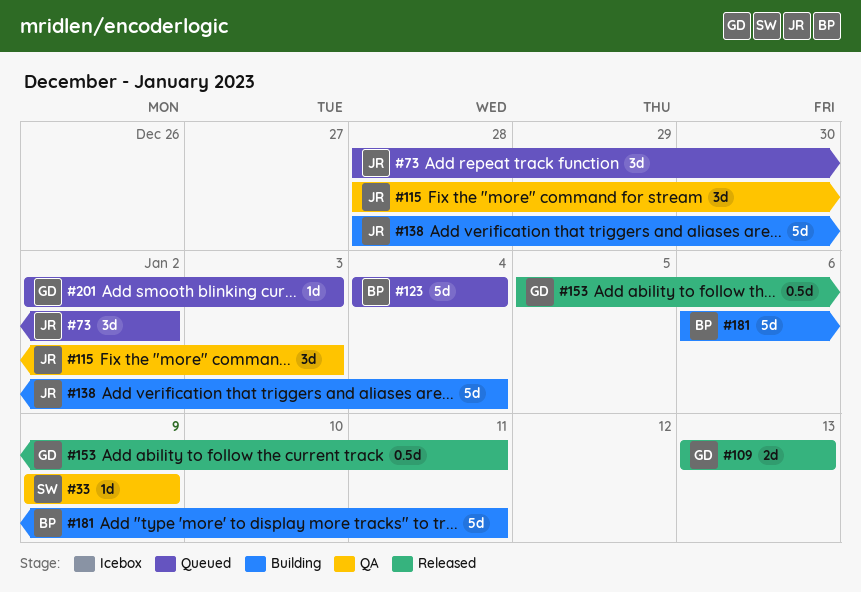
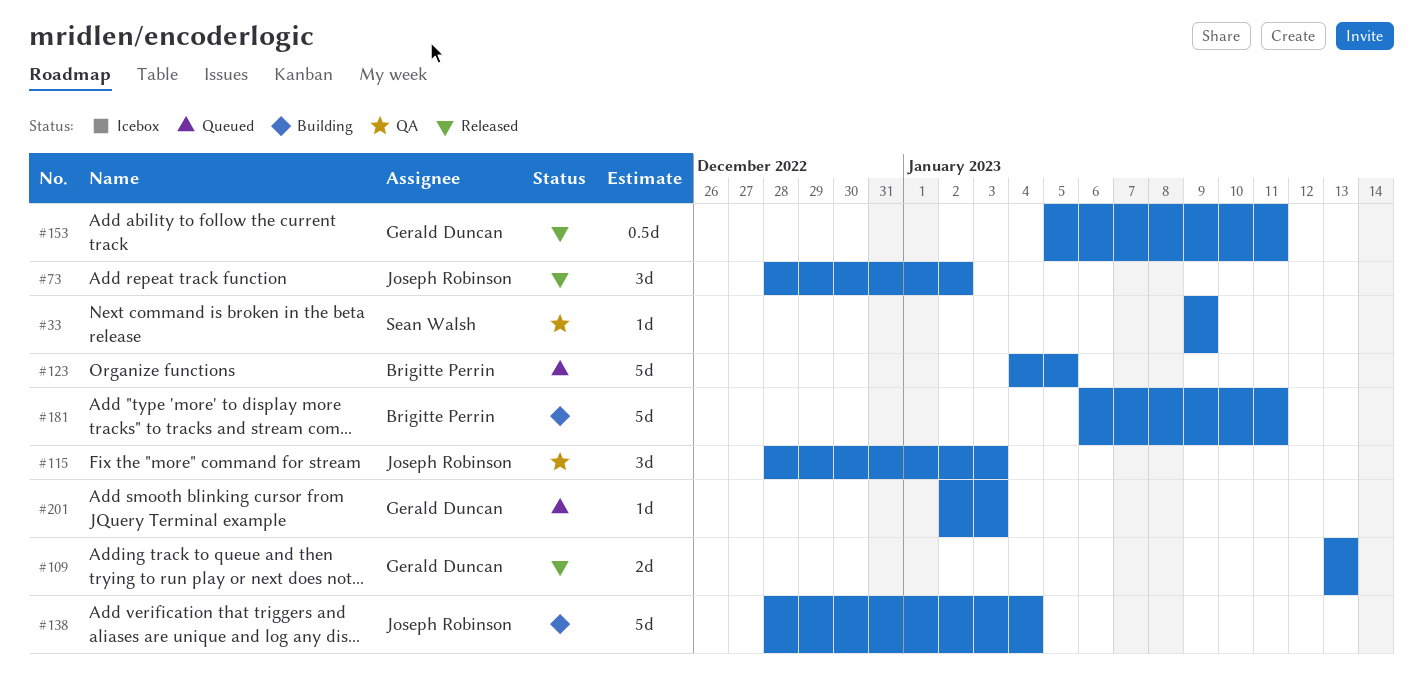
#73, status: Queued -> Released
#123, due: Jan 4 -> Jan 5

